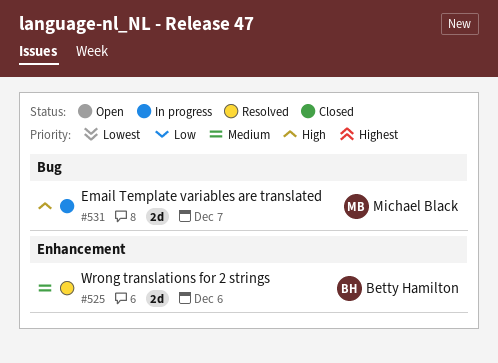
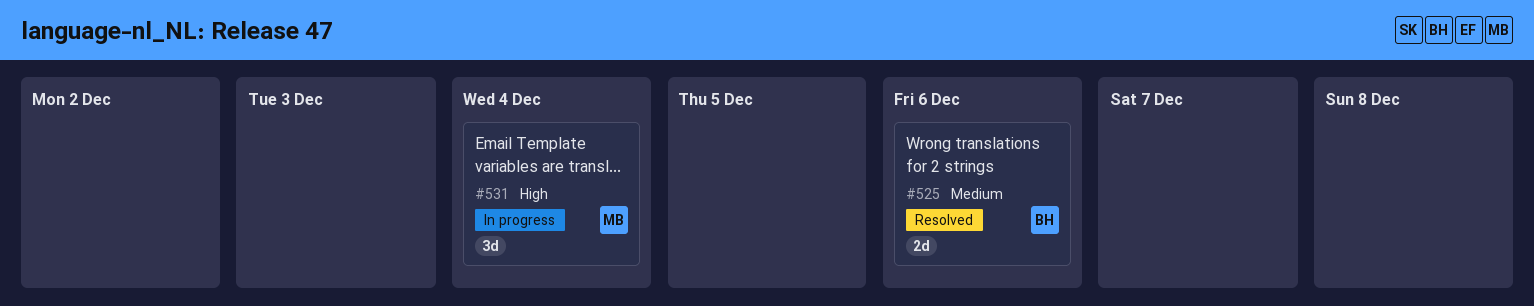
#531, estimate: 2d -> 3d
#531, due: Dec 7 -> Dec 4

